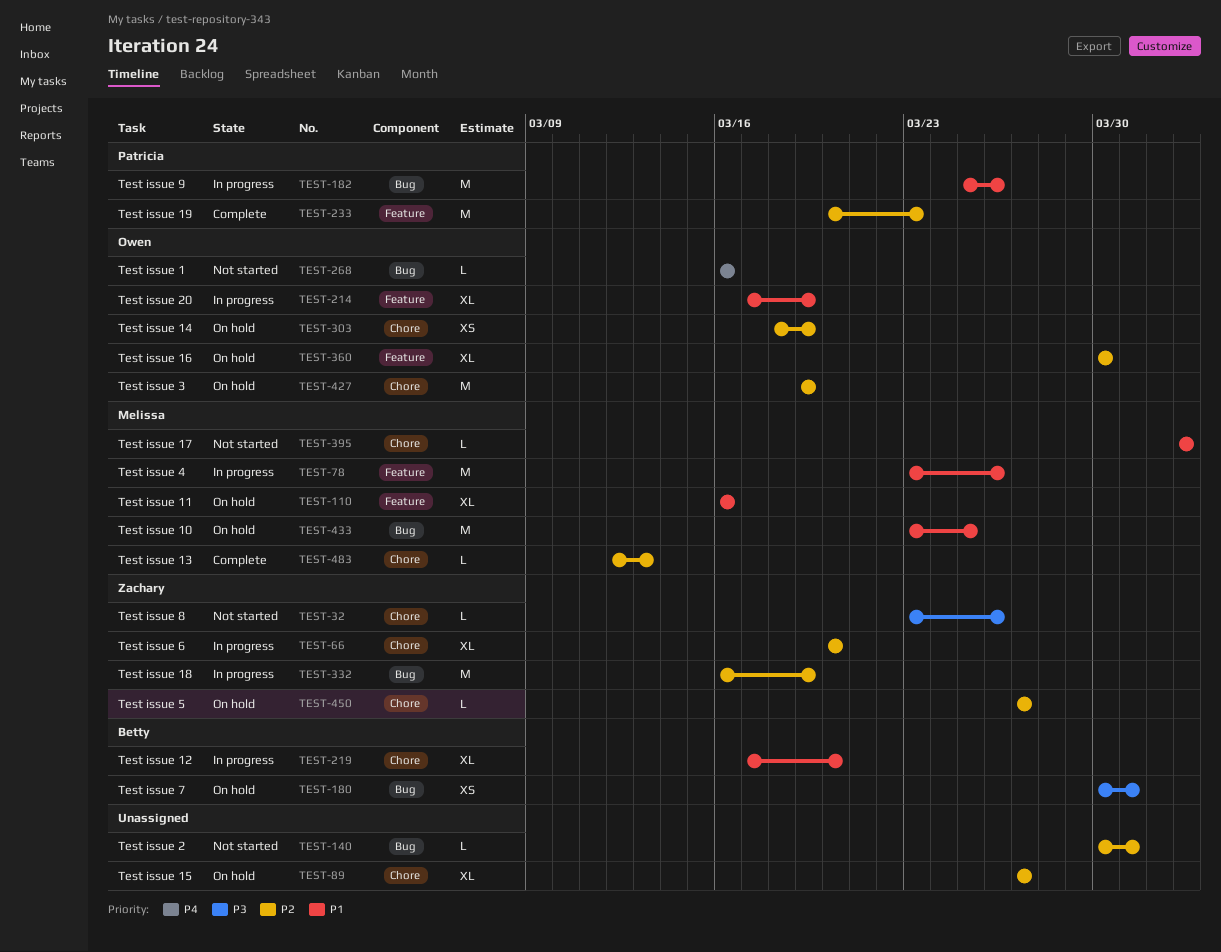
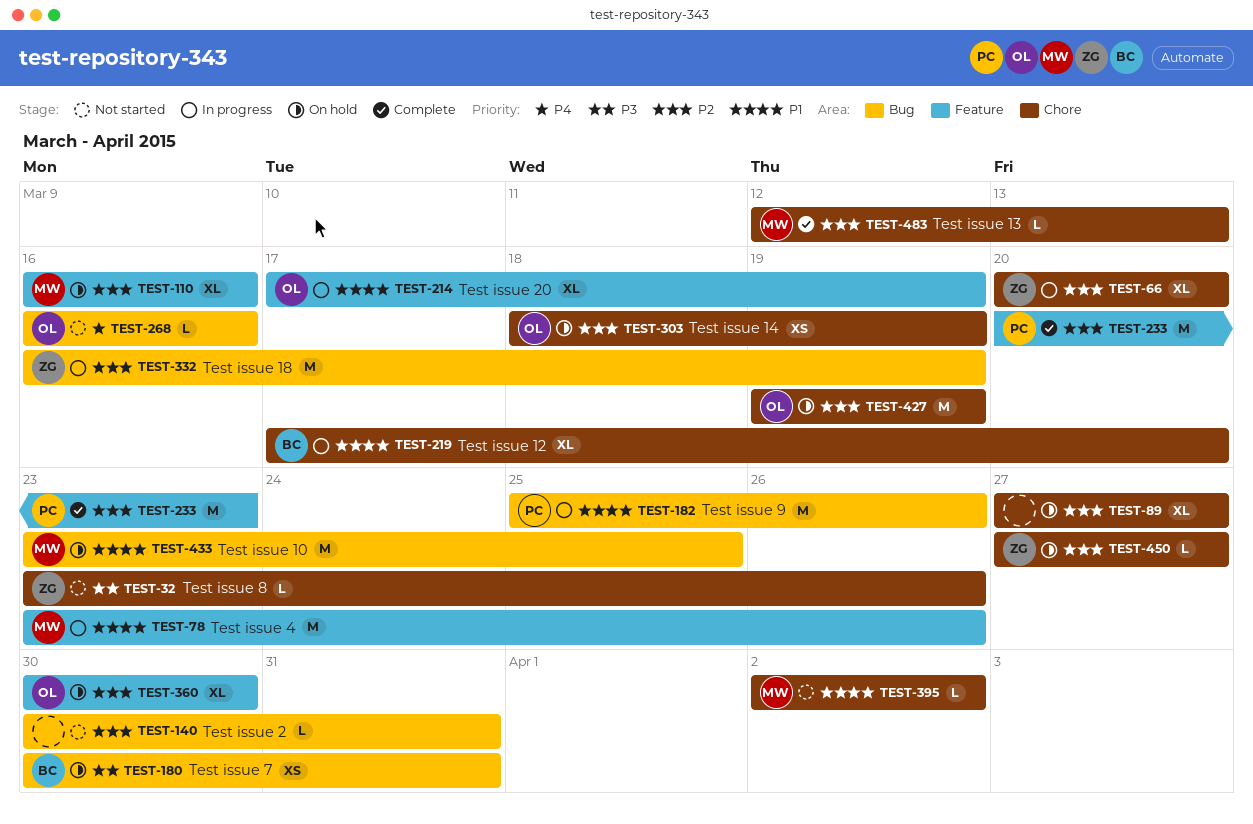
TEST-110, priority: P1 -> P2

